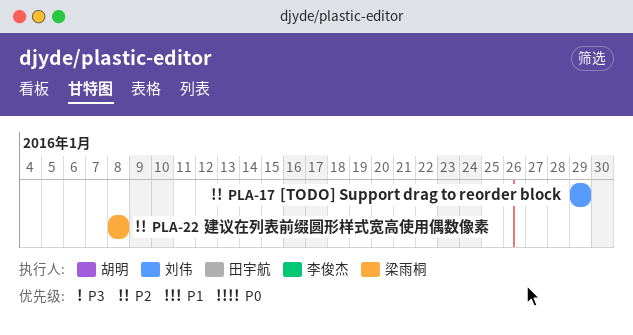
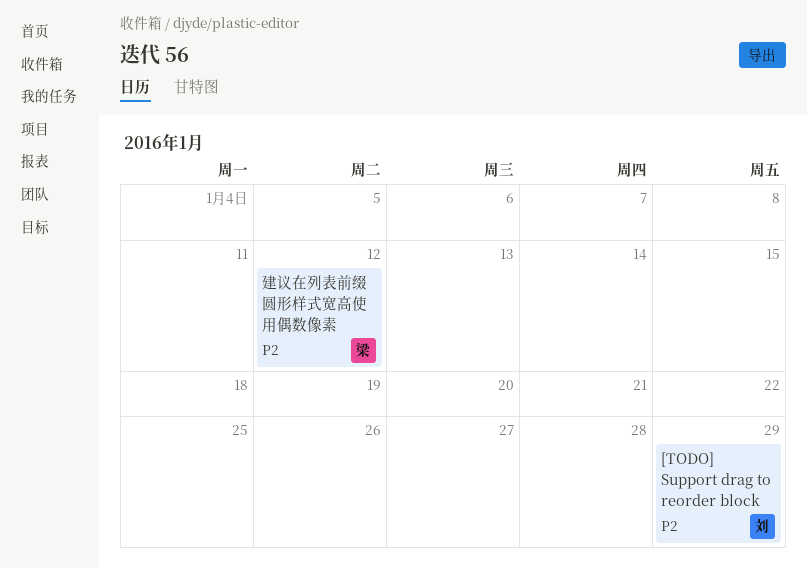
建议在列表前缀圆形样式宽高使用偶数像素, due: Jan 8 -> Jan 12

